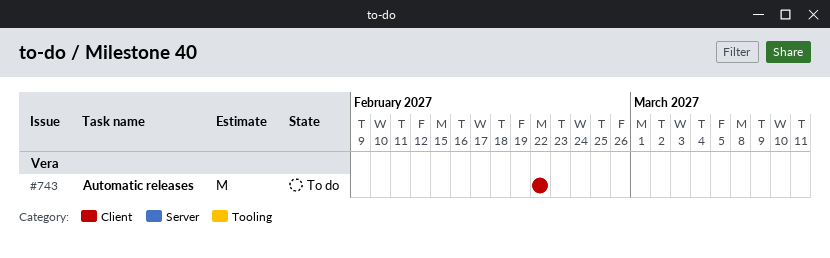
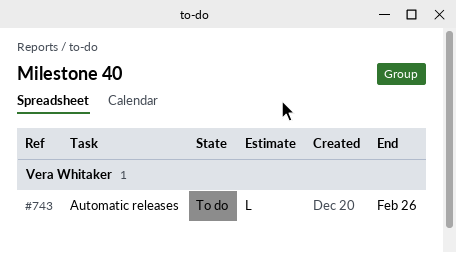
#743, estimate: M -> L
#743, due: Feb 22 -> Feb 26

